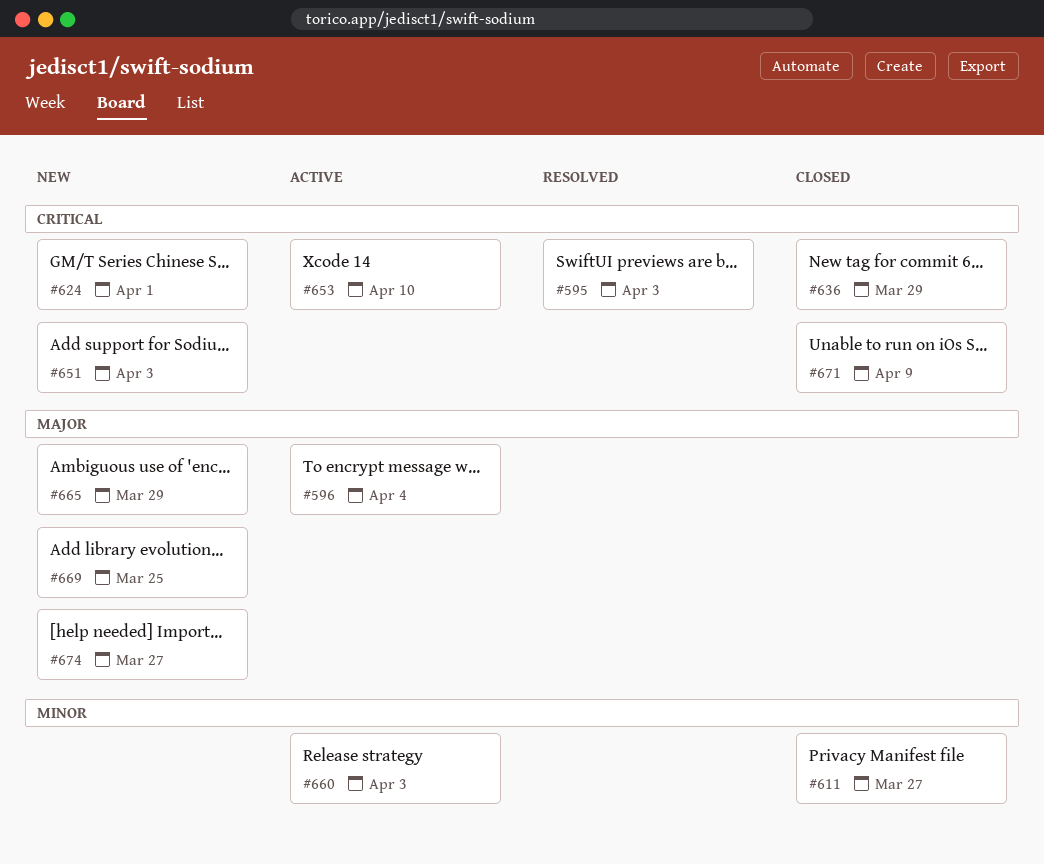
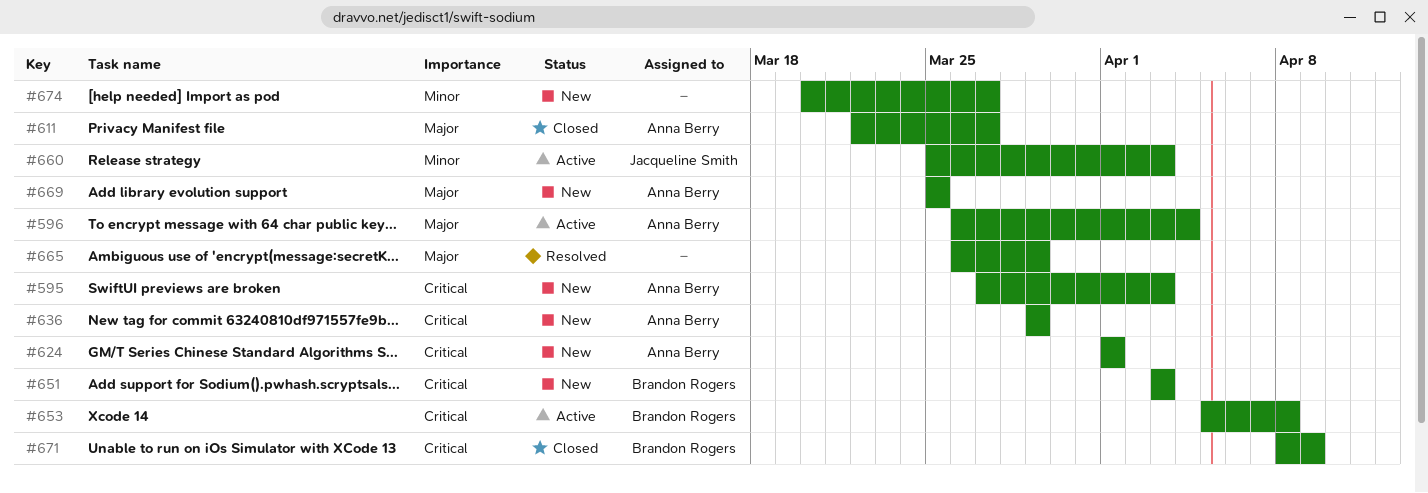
#595, status: Resolved -> New
#611, priority: Minor -> Major
#636, status: Closed -> New
#653, due: Apr 10 -> Apr 8
#665, status: New -> Resolved
#674, priority: Major -> Minor

